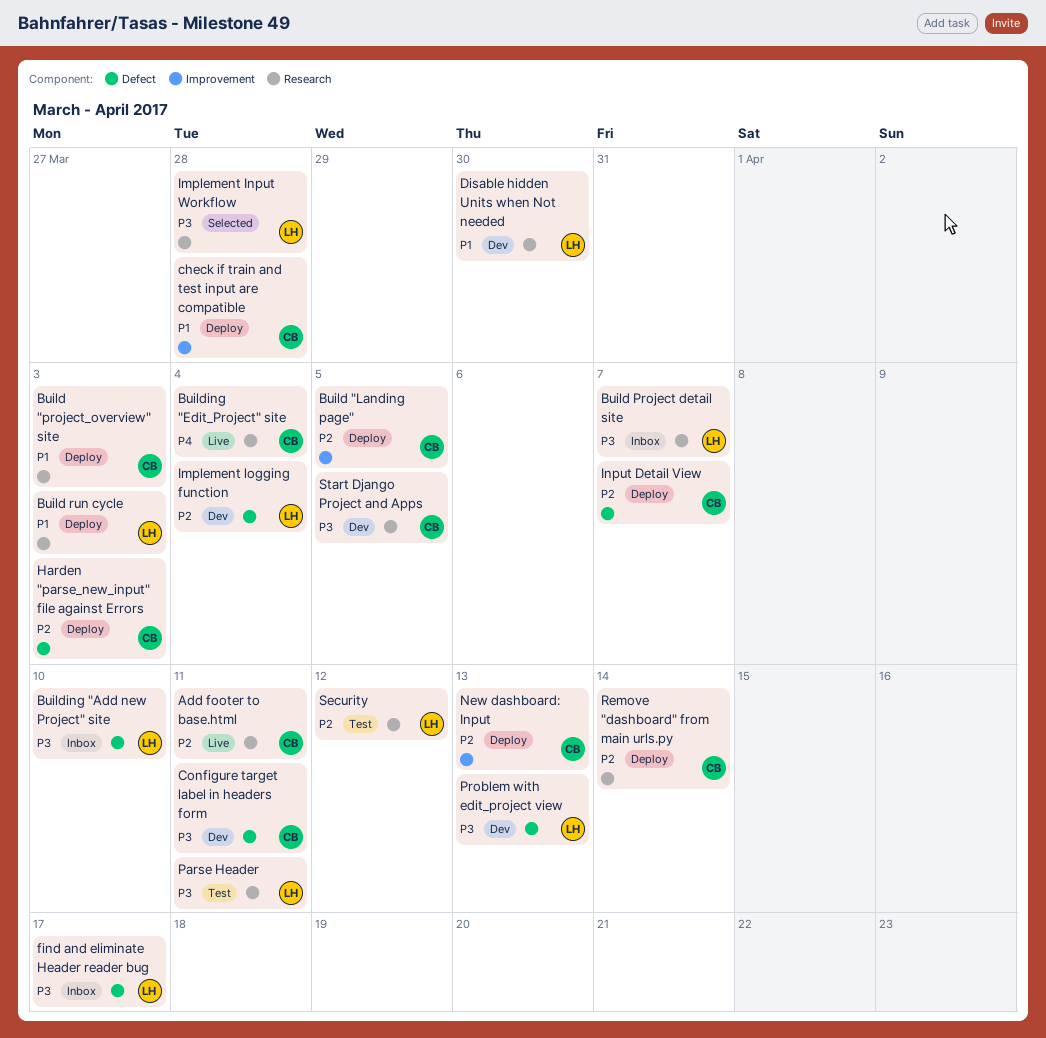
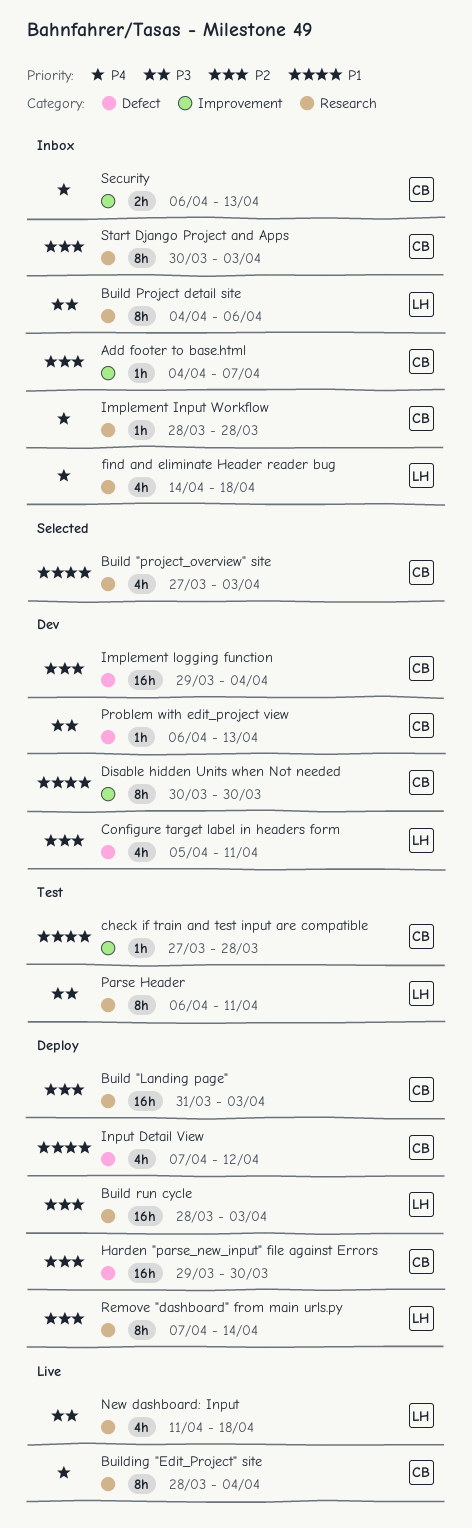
Add footer to base.html, status: Live -> Inbox
Add footer to base.html, label: Research -> Improvement
Add footer to base.html, due: Apr 11 -> Apr 7
Build "Landing page", label: Improvement -> Research
Build "Landing page", due: Apr 5 -> Apr 3
Build "project_overview" site, status: Deploy -> Selected
Build Project detail site, due: Apr 7 -> Apr 6
Build run cycle, priority: P1 -> P2
Building "Add new Project" site: present -> none
check if train and test input are compatible, status: Deploy -> Test
Configure target label in headers form, owner: CB -> LH
Configure target label in headers form, priority: P3 -> P2
Disable hidden Units when Not needed, owner: LH -> CB
Disable hidden Units when Not needed, label: Research -> Improvement
find and eliminate Header reader bug, priority: P3 -> P4
find and eliminate Header reader bug, label: Defect -> Research
find and eliminate Header reader bug, due: Apr 17 -> Apr 18
Harden "parse_new_input" file against Errors, due: Apr 3 -> Mar 30
Implement Input Workflow, status: Selected -> Inbox
Implement Input Workflow, owner: LH -> CB
Implement Input Workflow, priority: P3 -> P4
Implement logging function, owner: LH -> CB
Input Detail View, priority: P2 -> P1
Input Detail View, due: Apr 7 -> Apr 12
New dashboard: Input, status: Deploy -> Live
New dashboard: Input, owner: CB -> LH
New dashboard: Input, priority: P2 -> P3
New dashboard: Input, label: Improvement -> Research
New dashboard: Input, due: Apr 13 -> Apr 18
Problem with edit_project view, owner: LH -> CB
Remove "dashboard" from main urls.py, owner: CB -> LH
Security, status: Test -> Inbox
Security, owner: LH -> CB
Security, priority: P2 -> P4
Security, label: Research -> Improvement
Security, due: Apr 12 -> Apr 13
Start Django Project and Apps, status: Dev -> Inbox
Start Django Project and Apps, priority: P3 -> P2
Start Django Project and Apps, due: Apr 5 -> Apr 3

